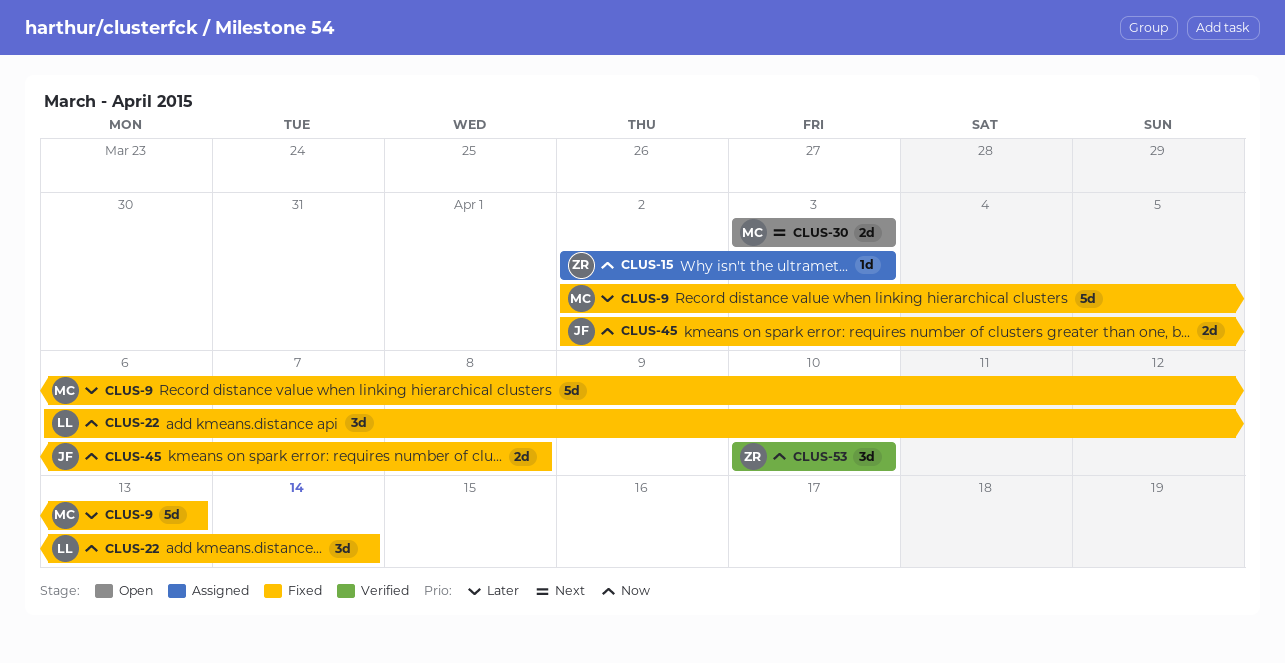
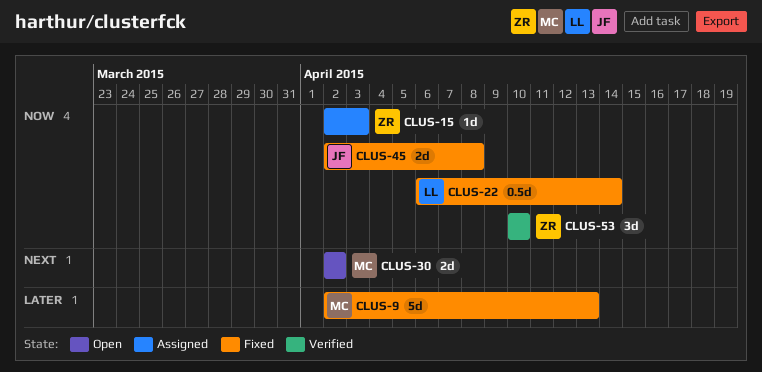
CLUS-22, estimate: 3d -> 0.5d
CLUS-30, start: Apr 3 -> Apr 2
CLUS-30, due: Apr 3 -> Apr 2

